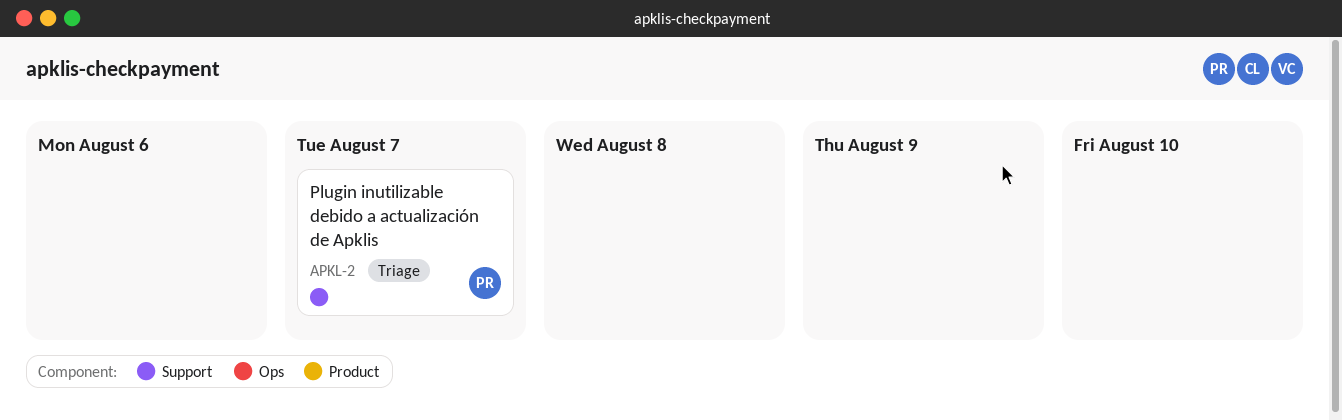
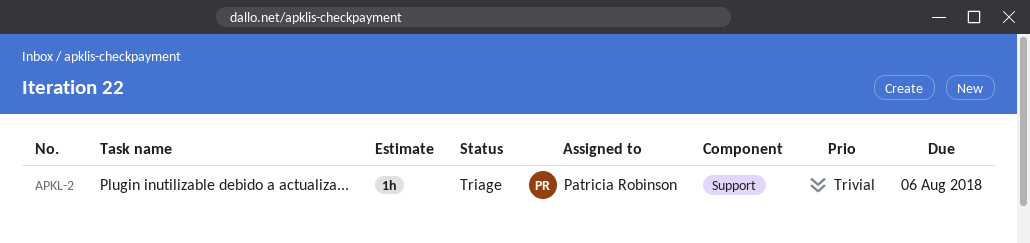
APKL-2, due: Aug 7 -> Aug 6

